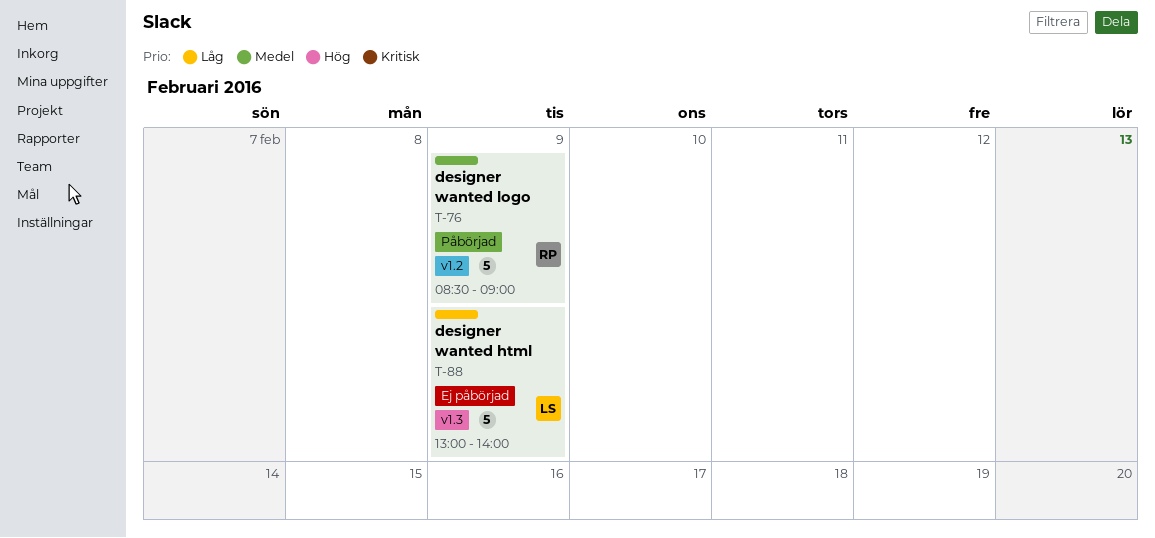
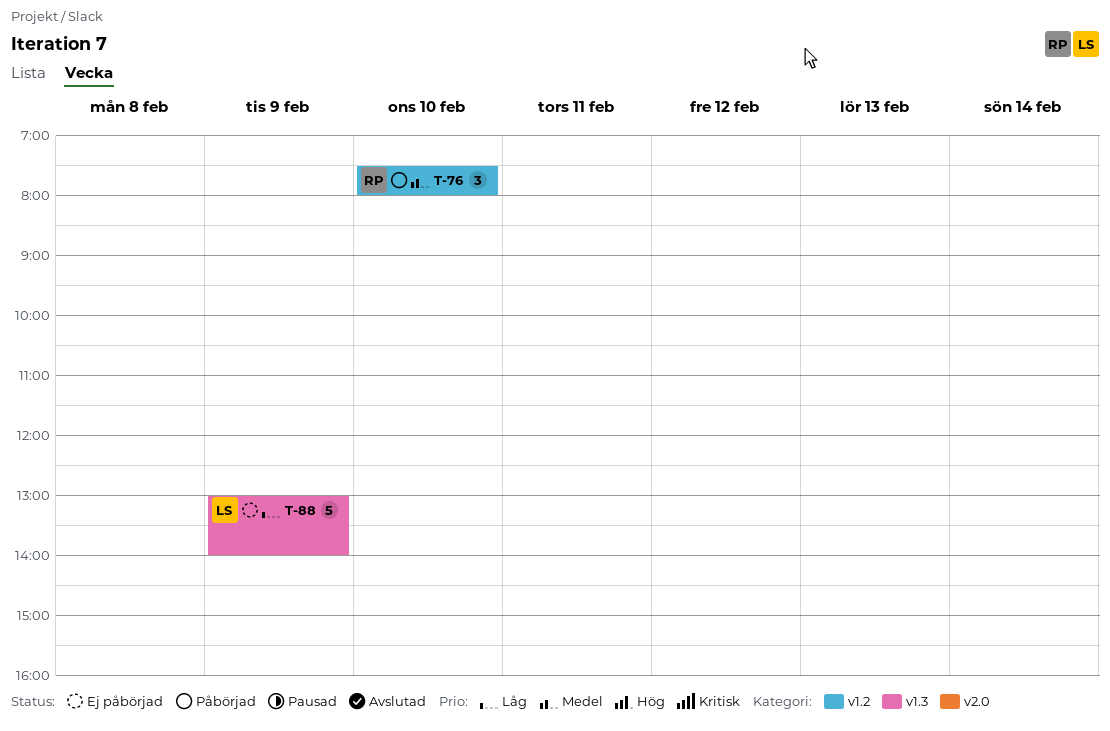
T-76, estimate: 5 -> 3
T-76, day: Feb 9 -> Feb 10
T-76, begins: 08:30 -> 07:30
T-76, ends: 09:00 -> 08:00

